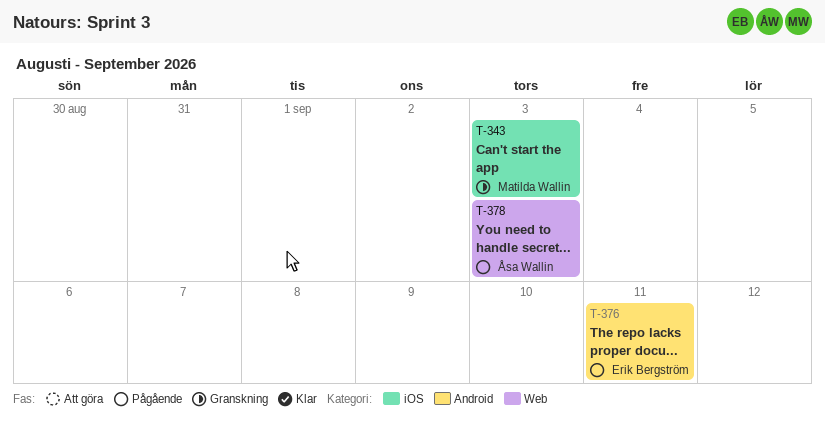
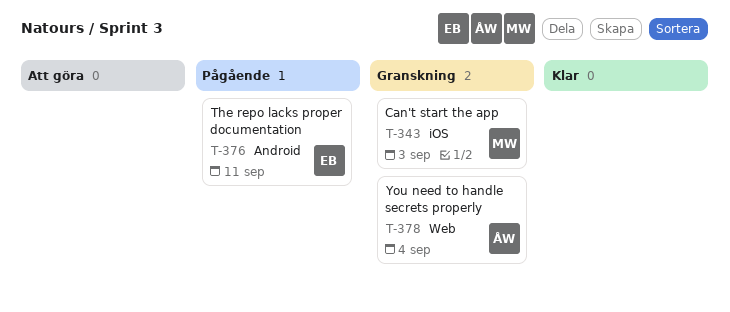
T-378, status: Pågående -> Granskning
T-378, due: Sep 3 -> Sep 4

